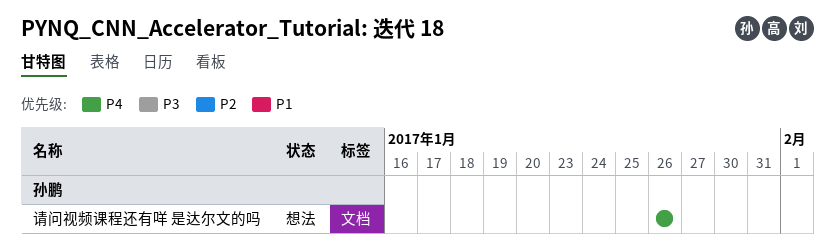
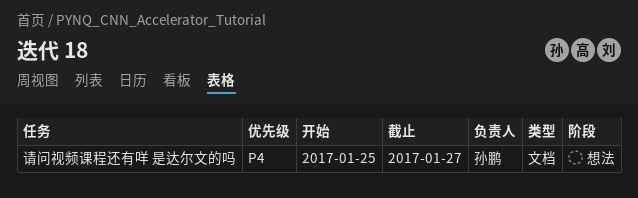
请问视频课程还有咩 是达尔文的吗, start: Jan 26 -> Jan 25
请问视频课程还有咩 是达尔文的吗, due: Jan 26 -> Jan 27

